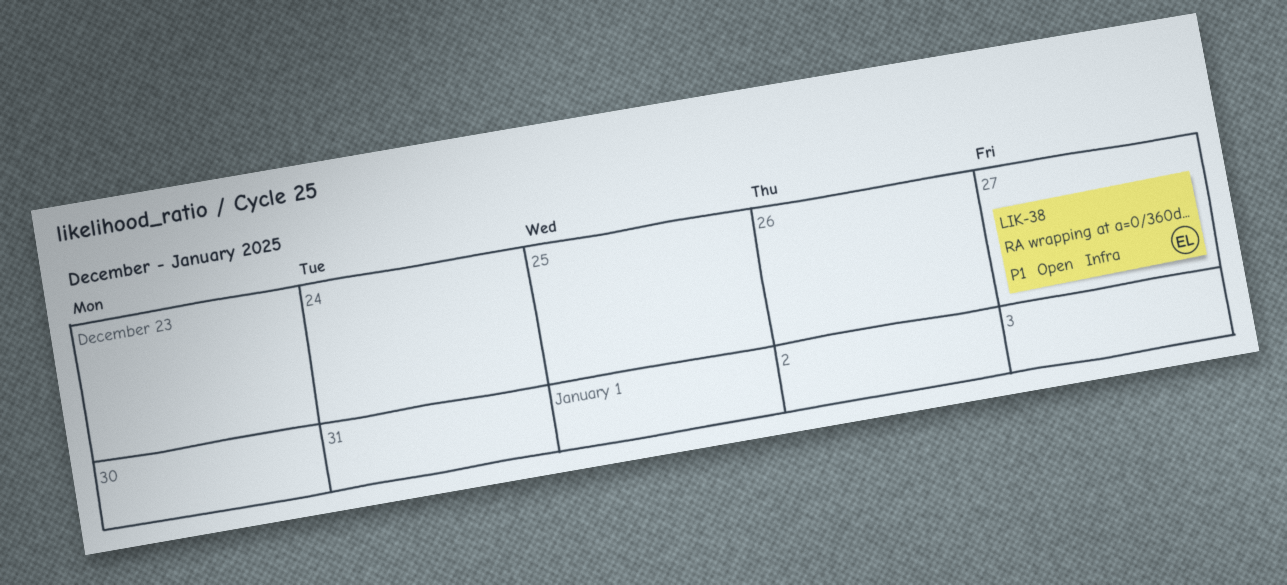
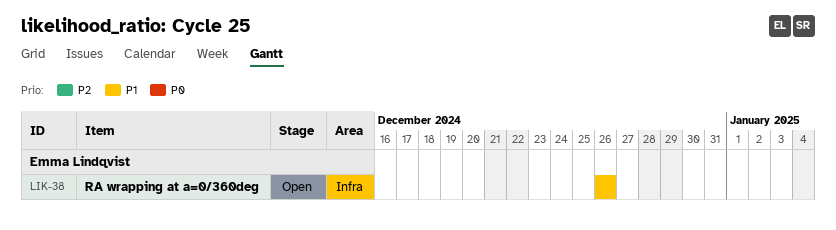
LIK-38, due: Dec 27 -> Dec 26

